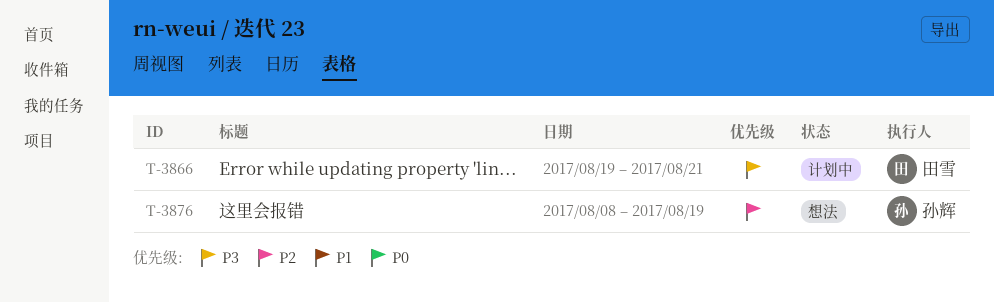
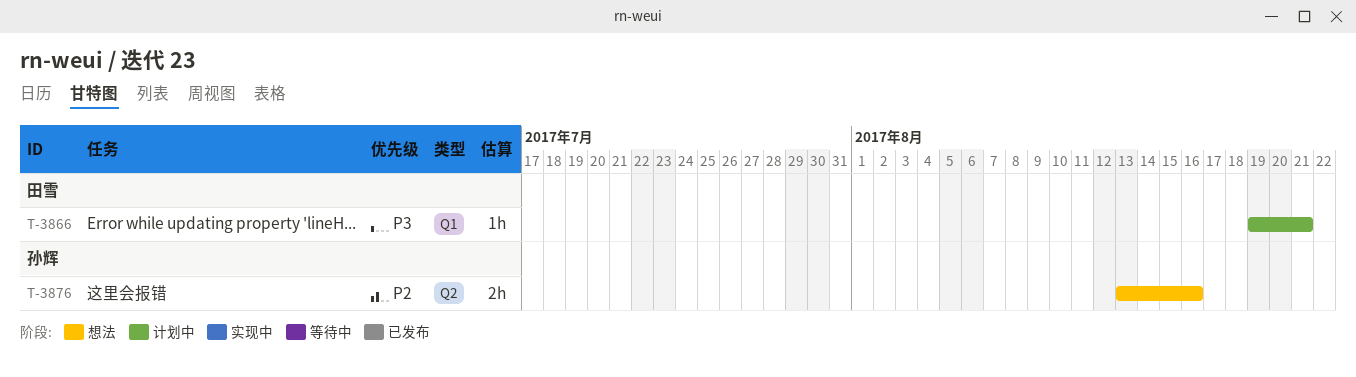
T-3876, start: Aug 8 -> Aug 13
T-3876, due: Aug 19 -> Aug 16

